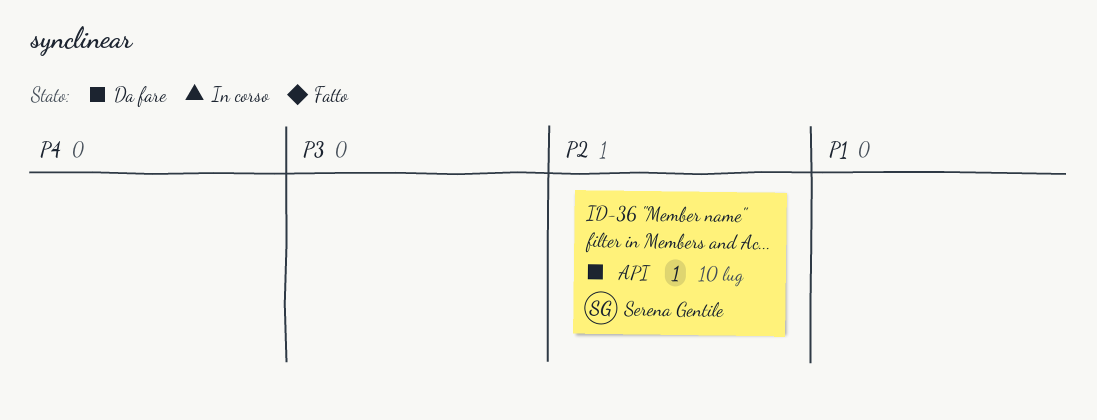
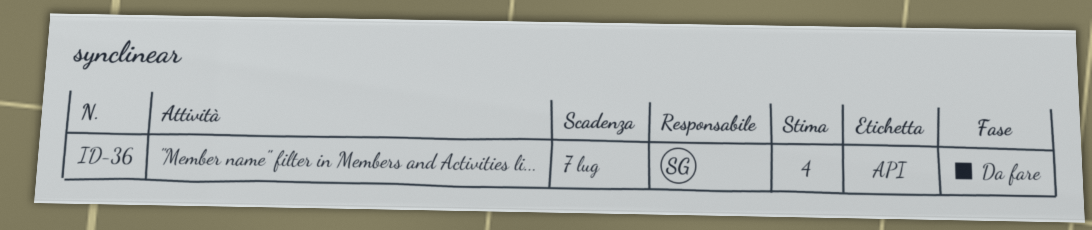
ID-36, estimate: 1 -> 4
ID-36, due: Jul 10 -> Jul 7

